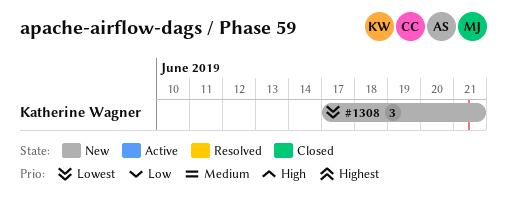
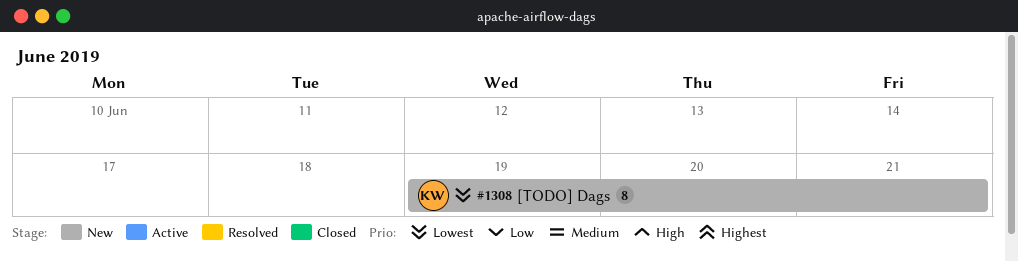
#1308, estimate: 3 -> 8
#1308, start: Jun 17 -> Jun 19

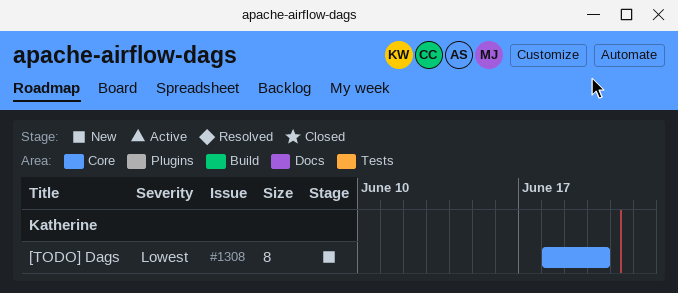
#1308, start: Jun 19 -> Jun 18
#1308, due: Jun 21 -> Jun 20

